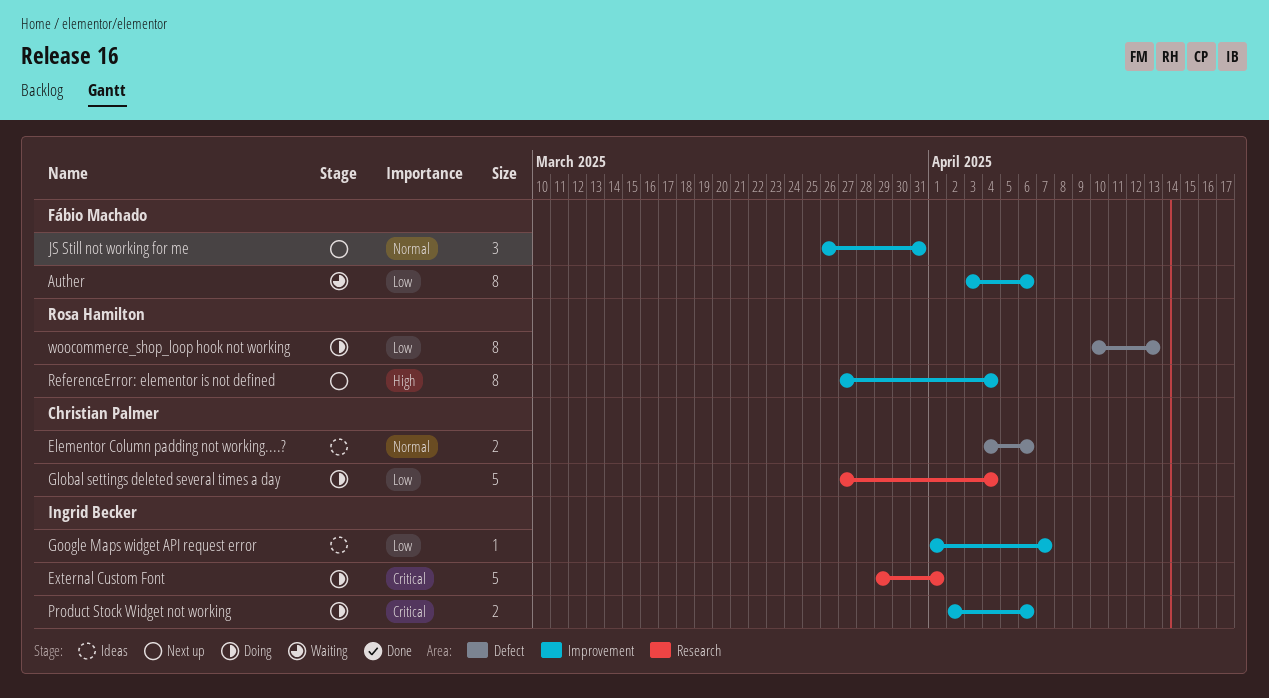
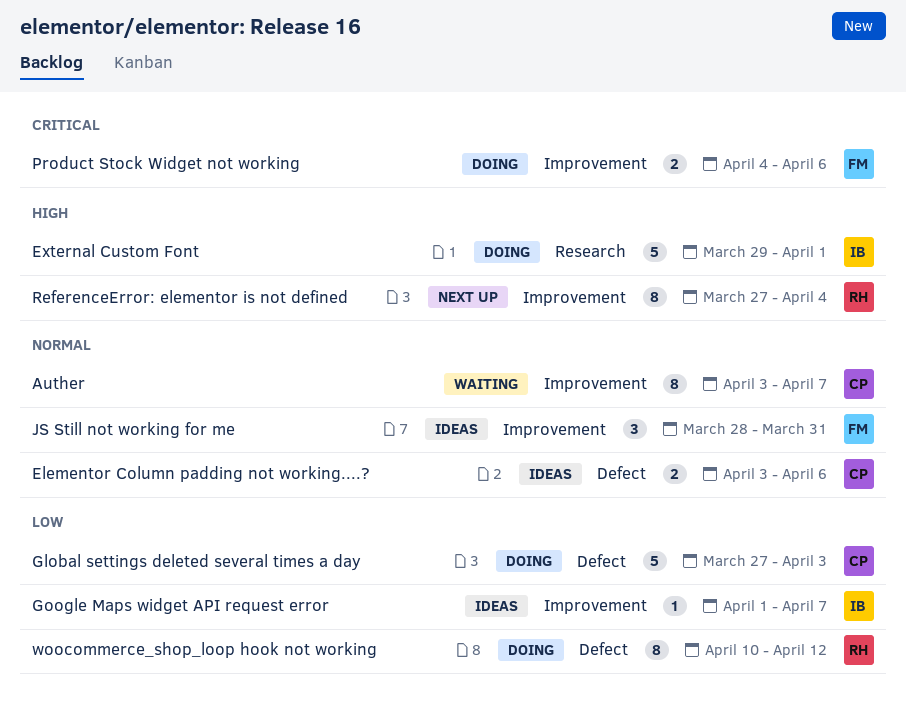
Auther, owner: Fábio Machado -> Christian Palmer
Auther, priority: Low -> Normal
Auther, due: Apr 6 -> Apr 7
Elementor Column padding not working....?, start: Apr 4 -> Apr 3
External Custom Font, priority: Critical -> High
Global settings deleted several times a day, label: Research -> Defect
Global settings deleted several times a day, due: Apr 4 -> Apr 3
JS Still not working for me, status: Next up -> Ideas
JS Still not working for me, start: Mar 26 -> Mar 28
Product Stock Widget not working, owner: Ingrid Becker -> Fábio Machado
Product Stock Widget not working, start: Apr 2 -> Apr 4
woocommerce_shop_loop hook not working, due: Apr 13 -> Apr 12

